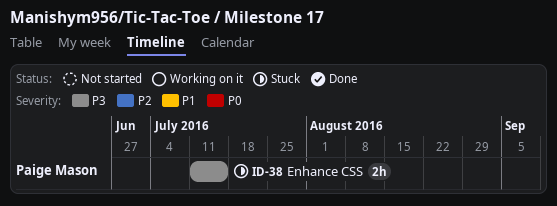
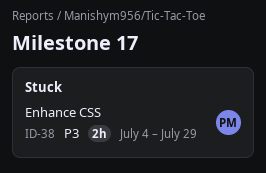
ID-38, start: Jul 11 -> Jul 4
ID-38, due: Jul 15 -> Jul 29

